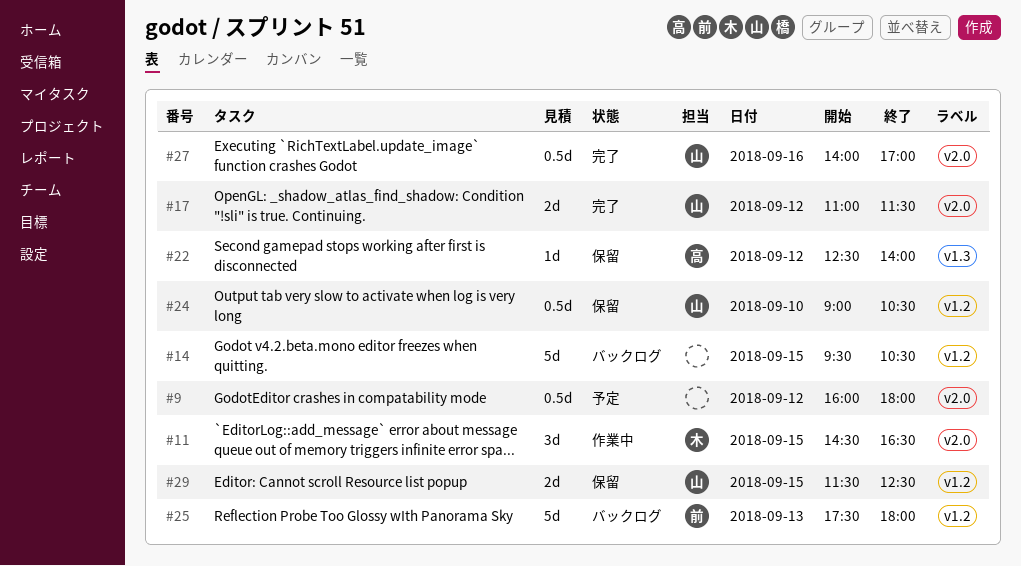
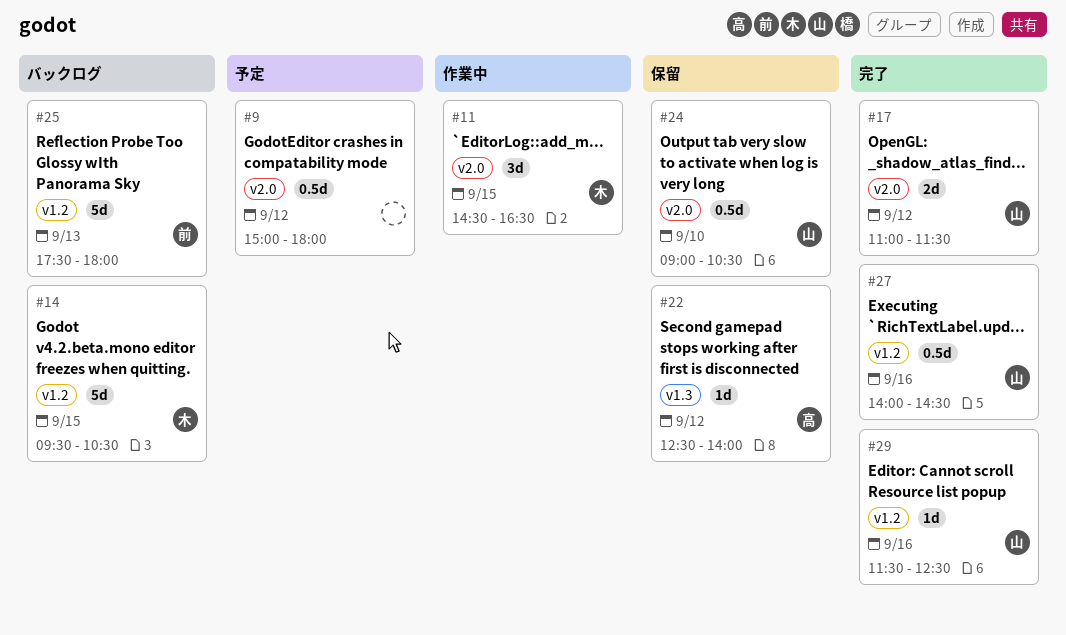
#9, begins: 16:00 -> 15:00
#14, owner: none -> 木
#24, label: v1.2 -> v2.0
#27, label: v2.0 -> v1.2
#27, ends: 17:00 -> 14:30
#29, status: 保留 -> 完了
#29, estimate: 2d -> 1d
#29, day: Sep 15 -> Sep 16

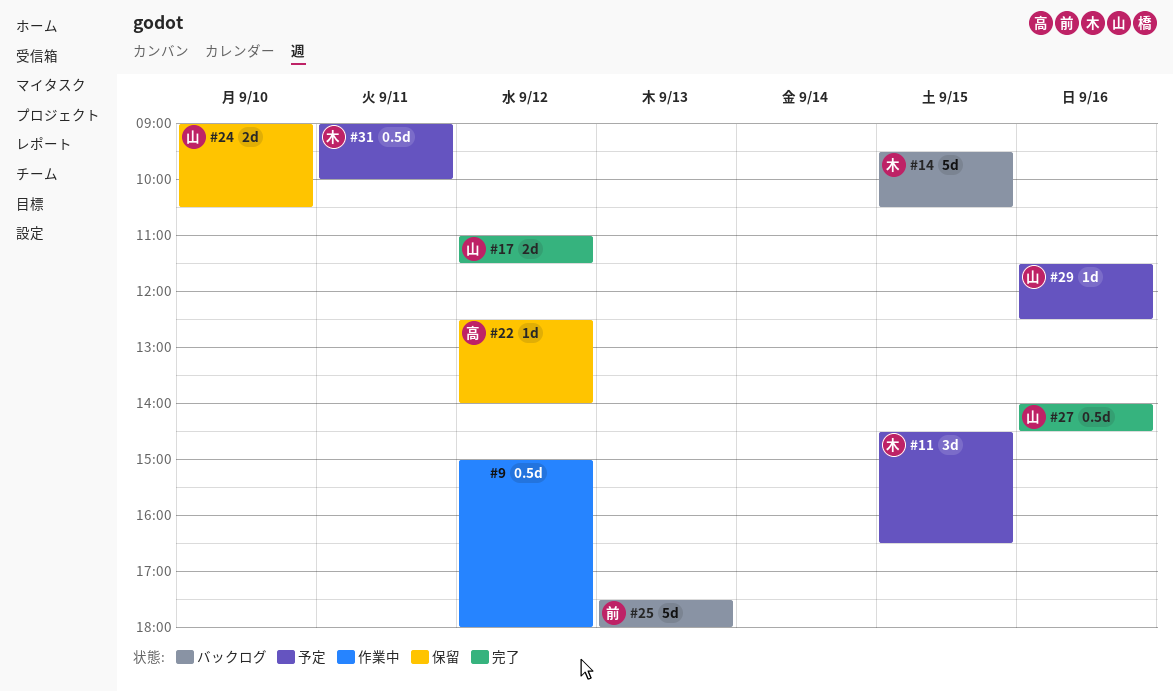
#9, status: 予定 -> 作業中
#11, status: 作業中 -> 予定
#24, estimate: 0.5d -> 2d
#29, status: 完了 -> 予定
#31: none -> present

